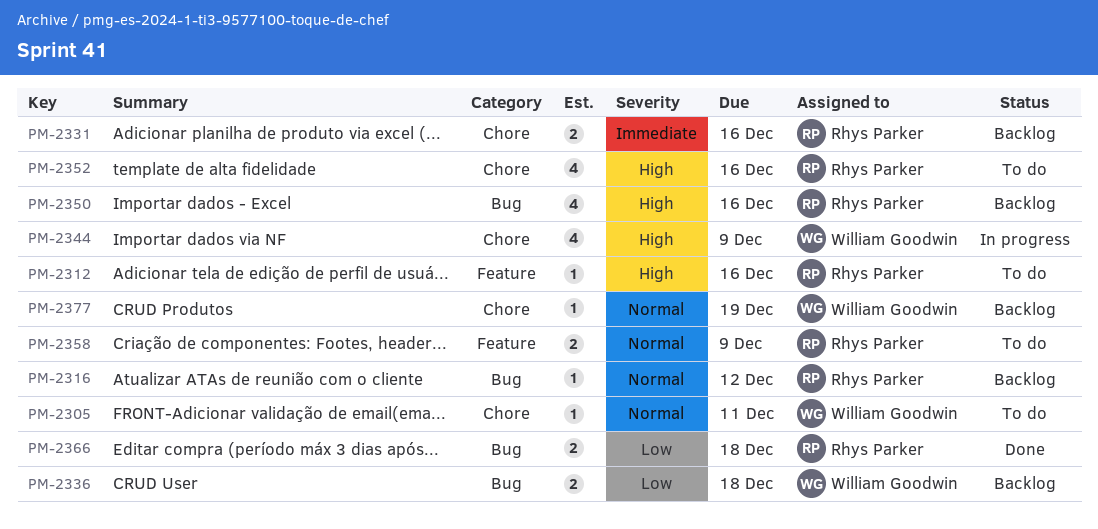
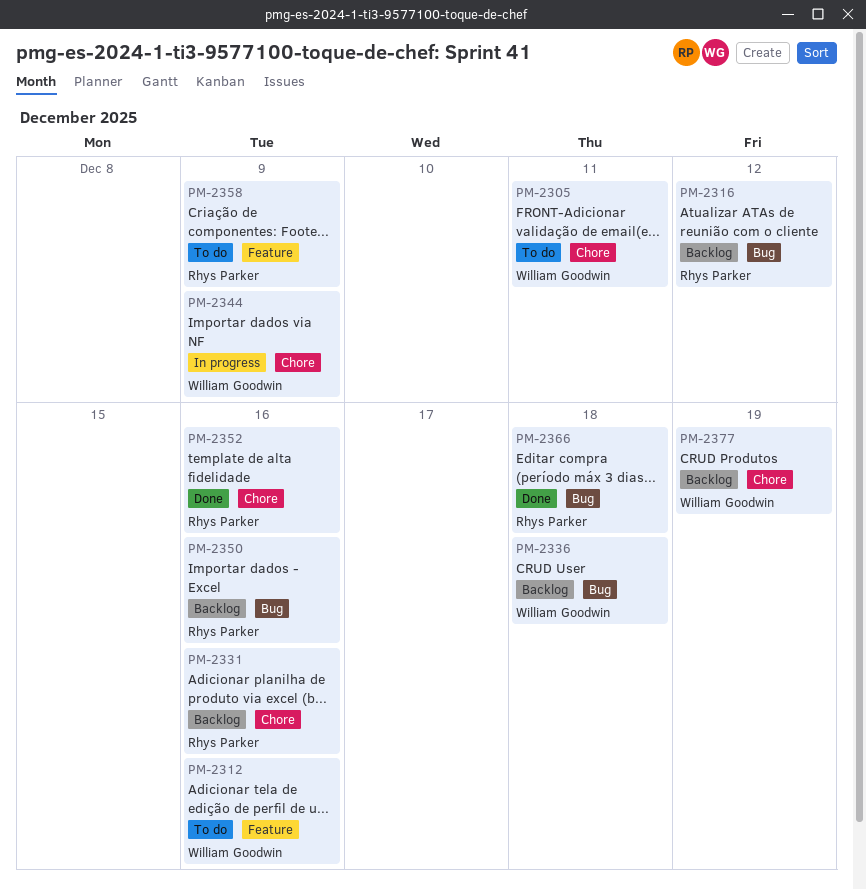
PM-2312, owner: Rhys Parker -> William Goodwin
PM-2352, status: To do -> Done

